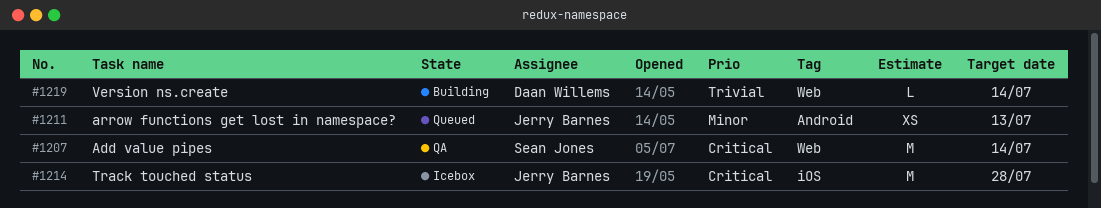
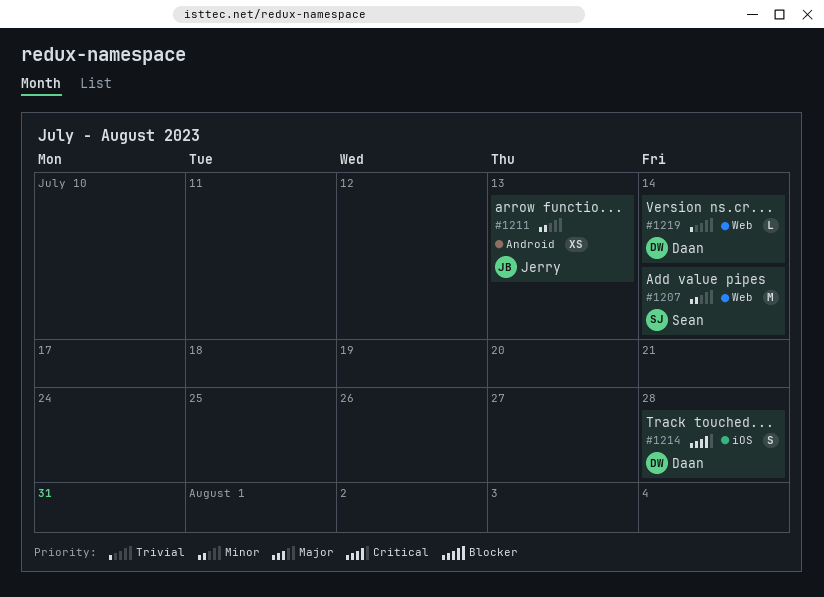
#1207, priority: Critical -> Minor
#1214, owner: Jerry Barnes -> Daan Willems
#1214, estimate: M -> S

